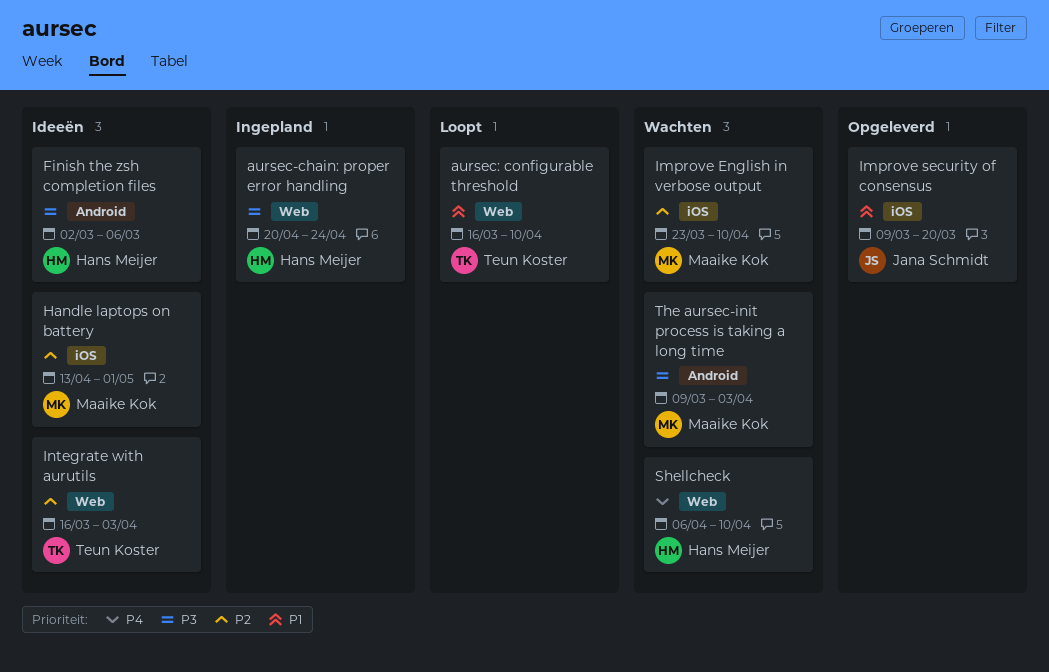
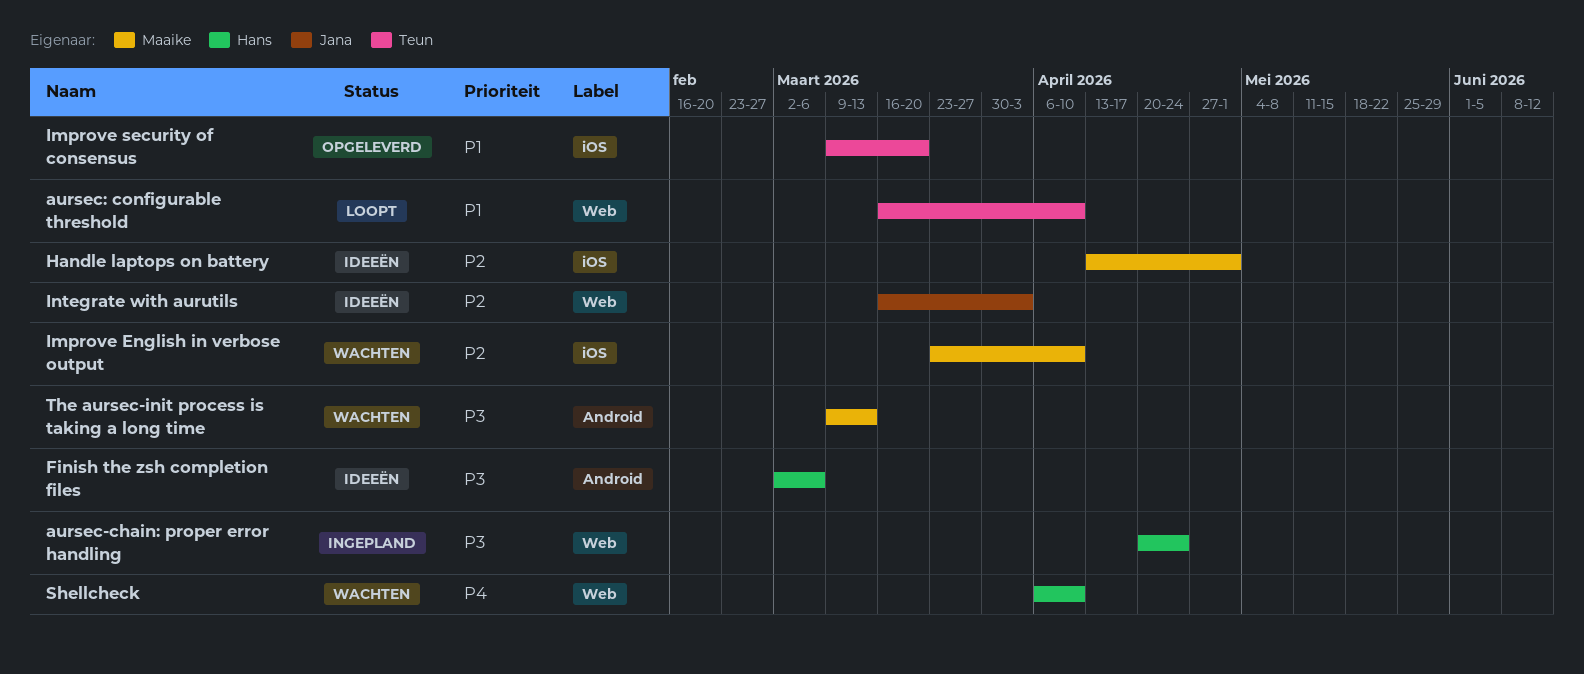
Improve security of consensus, owner: Jana Schmidt -> Teun Koster
Integrate with aurutils, owner: Teun Koster -> Jana Schmidt
The aursec-init process is taking a long time, due: Apr 3 -> Mar 13

